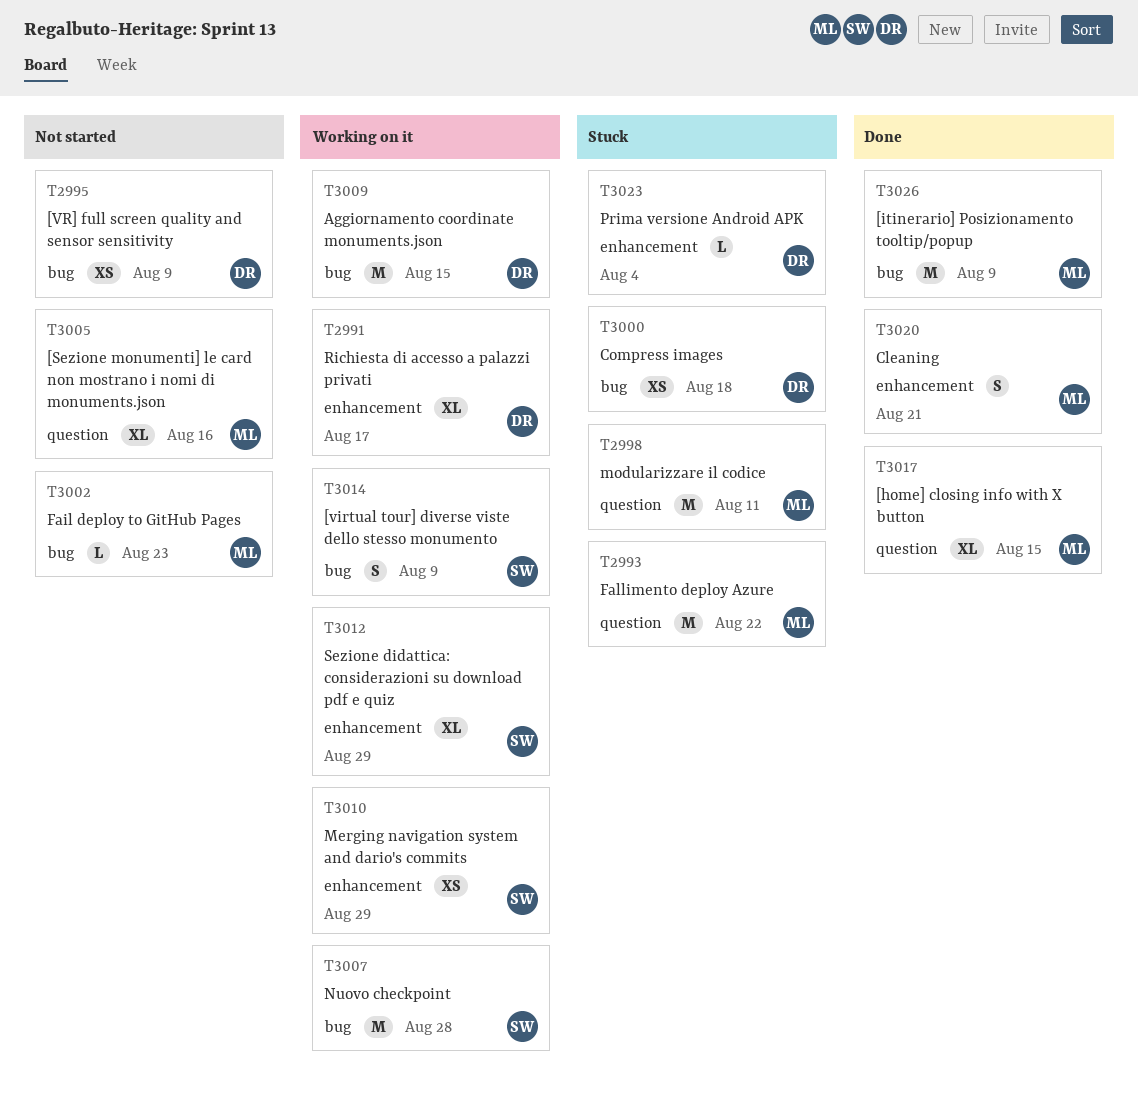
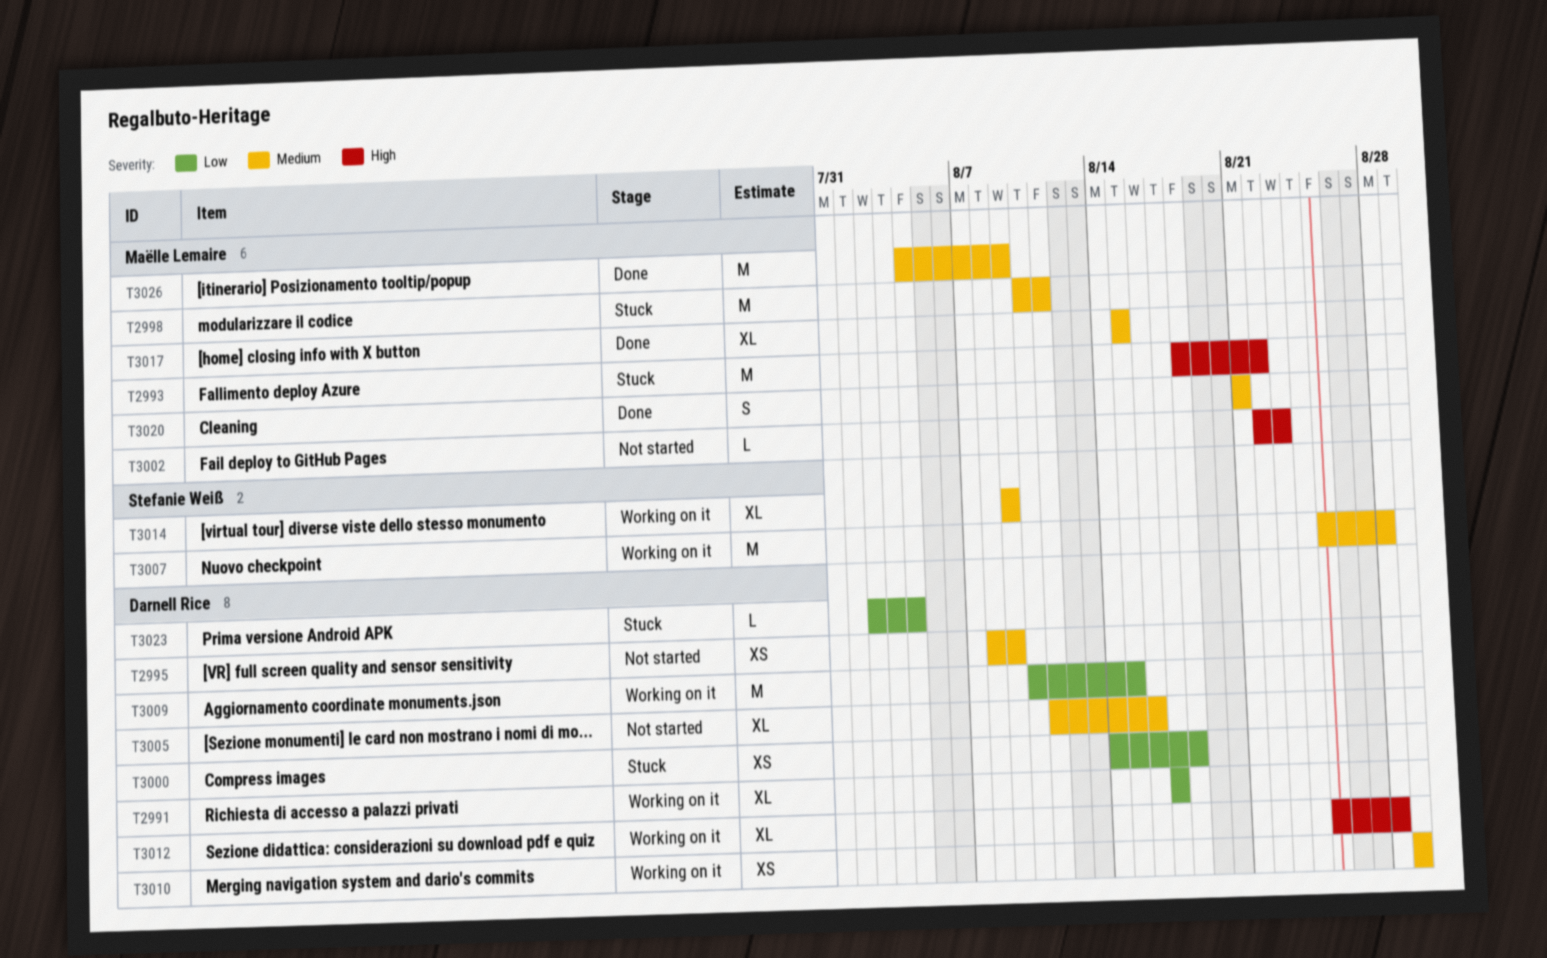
T3005, owner: Maëlle Lemaire -> Darnell Rice
T3010, owner: Stefanie Weiß -> Darnell Rice
T3012, owner: Stefanie Weiß -> Darnell Rice
T3012, due: Aug 29 -> Aug 28
T3014, estimate: S -> XL

